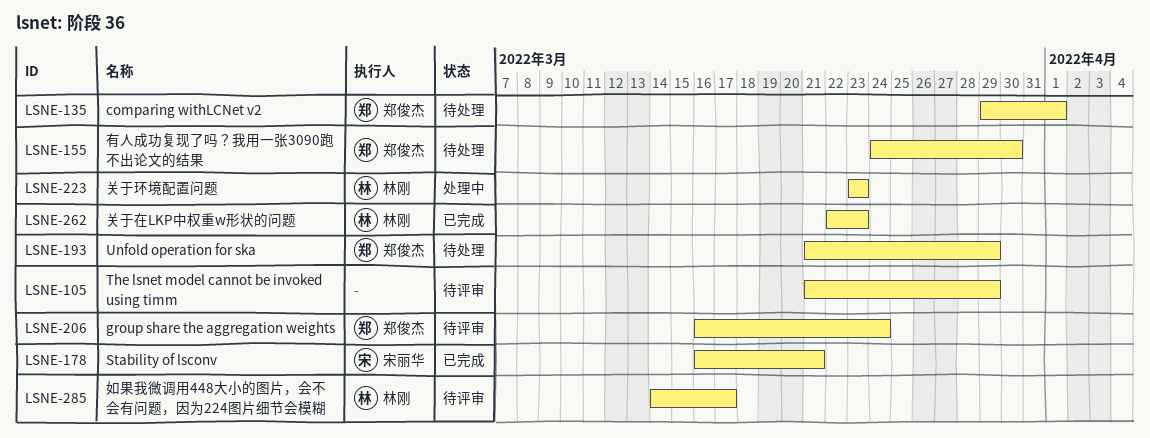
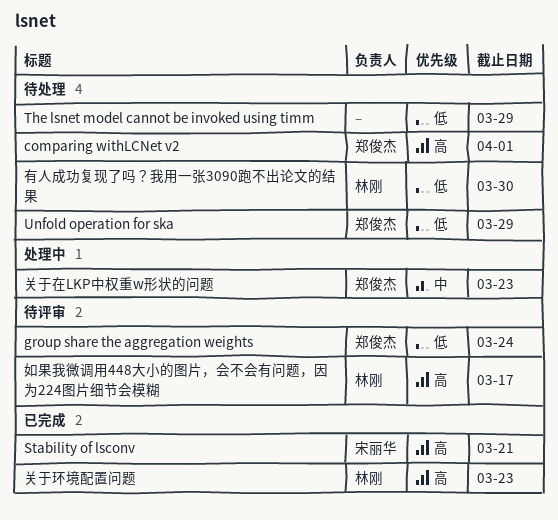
The lsnet model cannot be invoked using timm, status: 待评审 -> 待处理
关于在LKP中权重w形状的问题, status: 已完成 -> 处理中
关于在LKP中权重w形状的问题, owner: 林刚 -> 郑俊杰
关于环境配置问题, status: 处理中 -> 已完成
有人成功复现了吗？我用一张3090跑不出论文的结果, owner: 郑俊杰 -> 林刚

